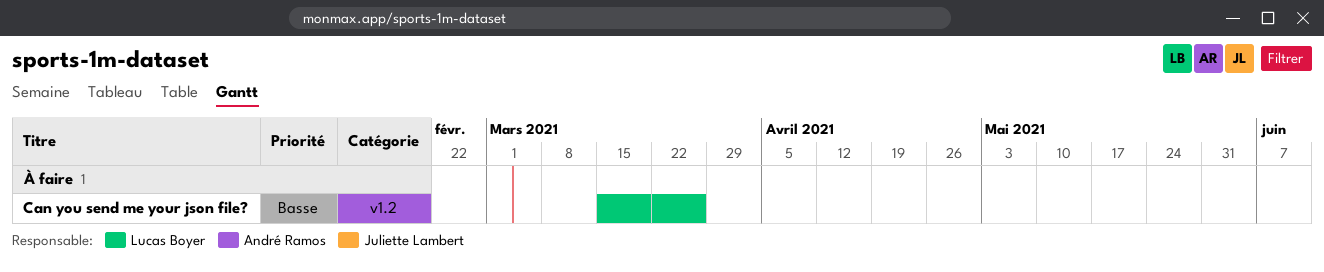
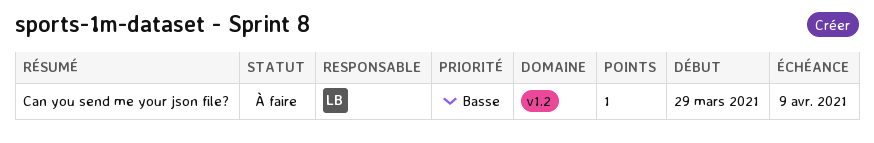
Can you send me your json file?, start: Mar 15 -> Mar 29
Can you send me your json file?, due: Mar 26 -> Apr 9

